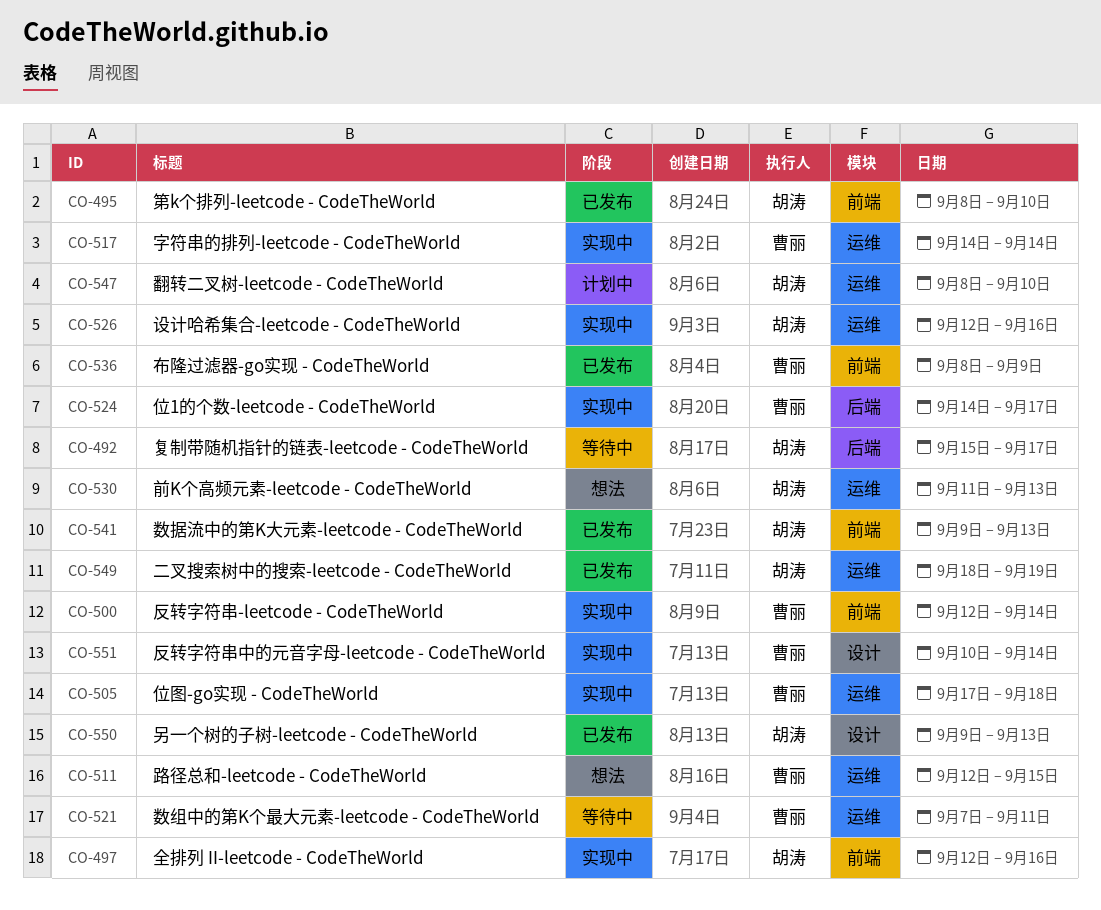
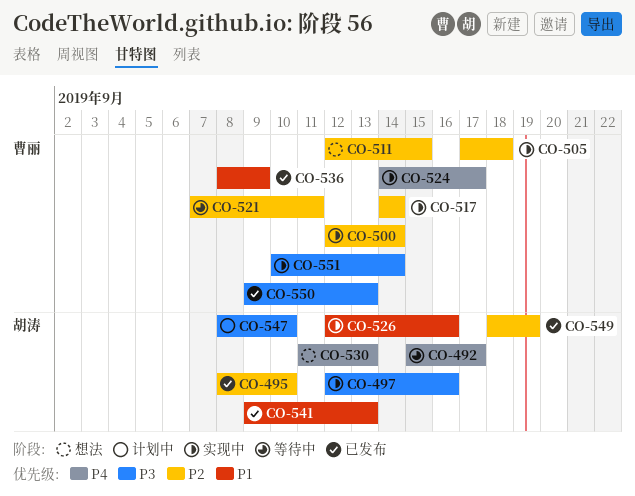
CO-550, owner: 胡涛 -> 曹丽

